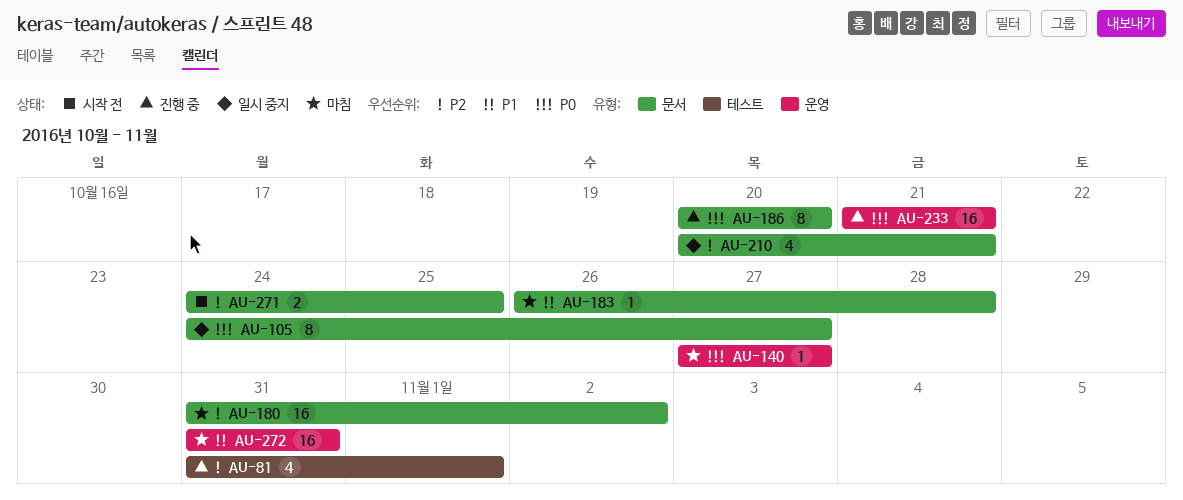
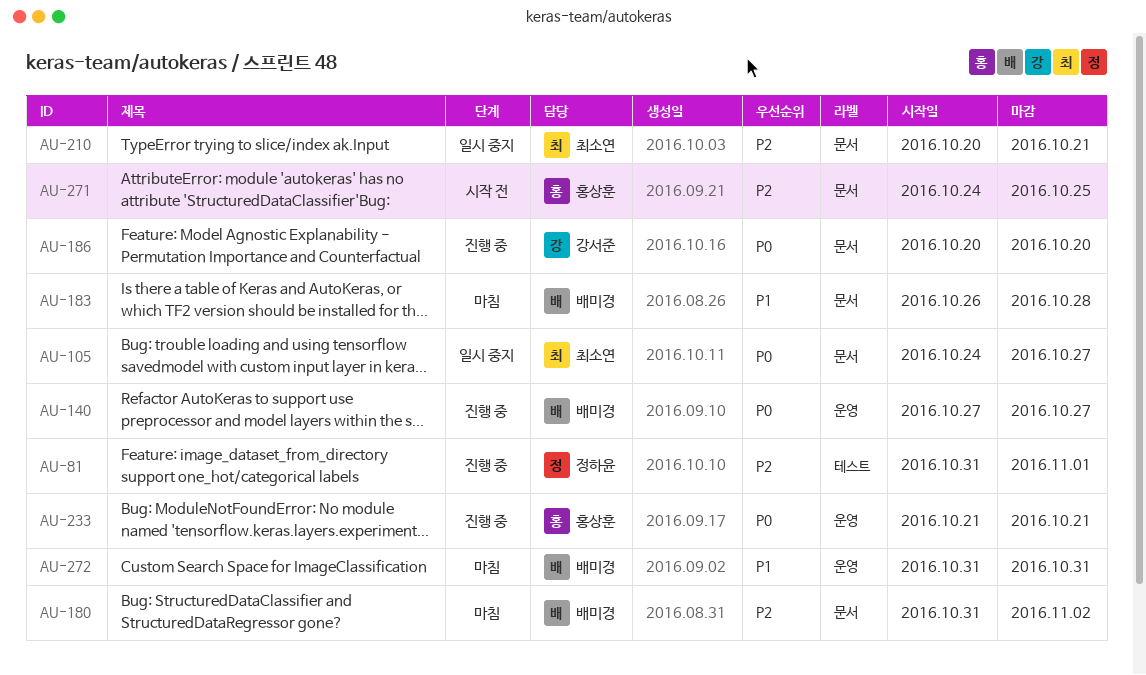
AU-140, status: 마침 -> 진행 중

